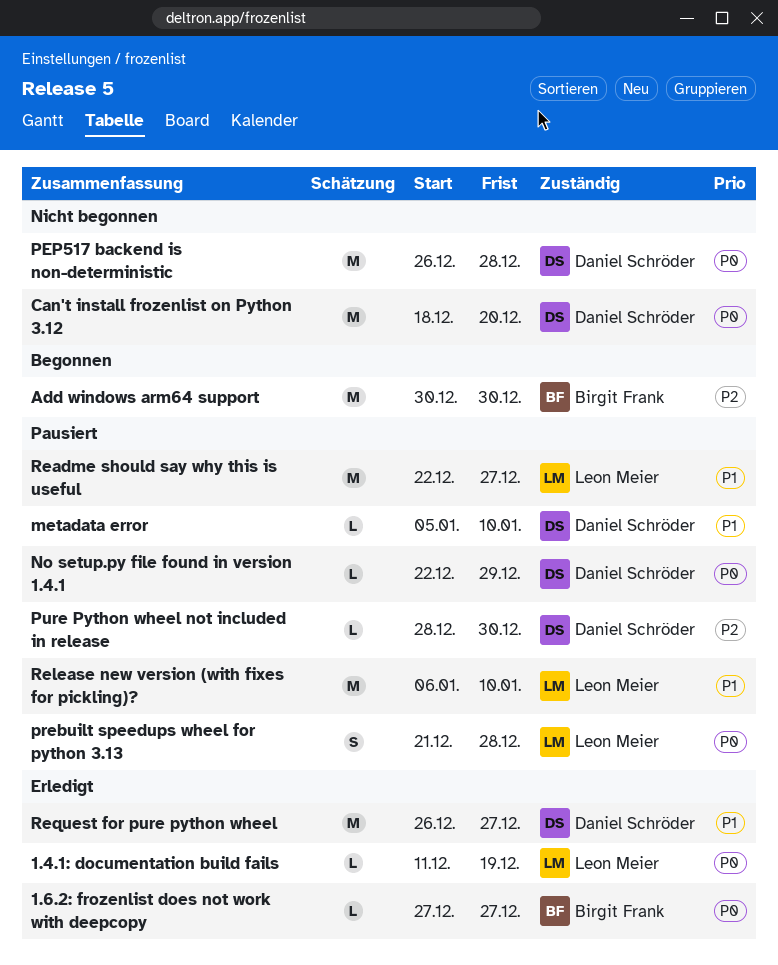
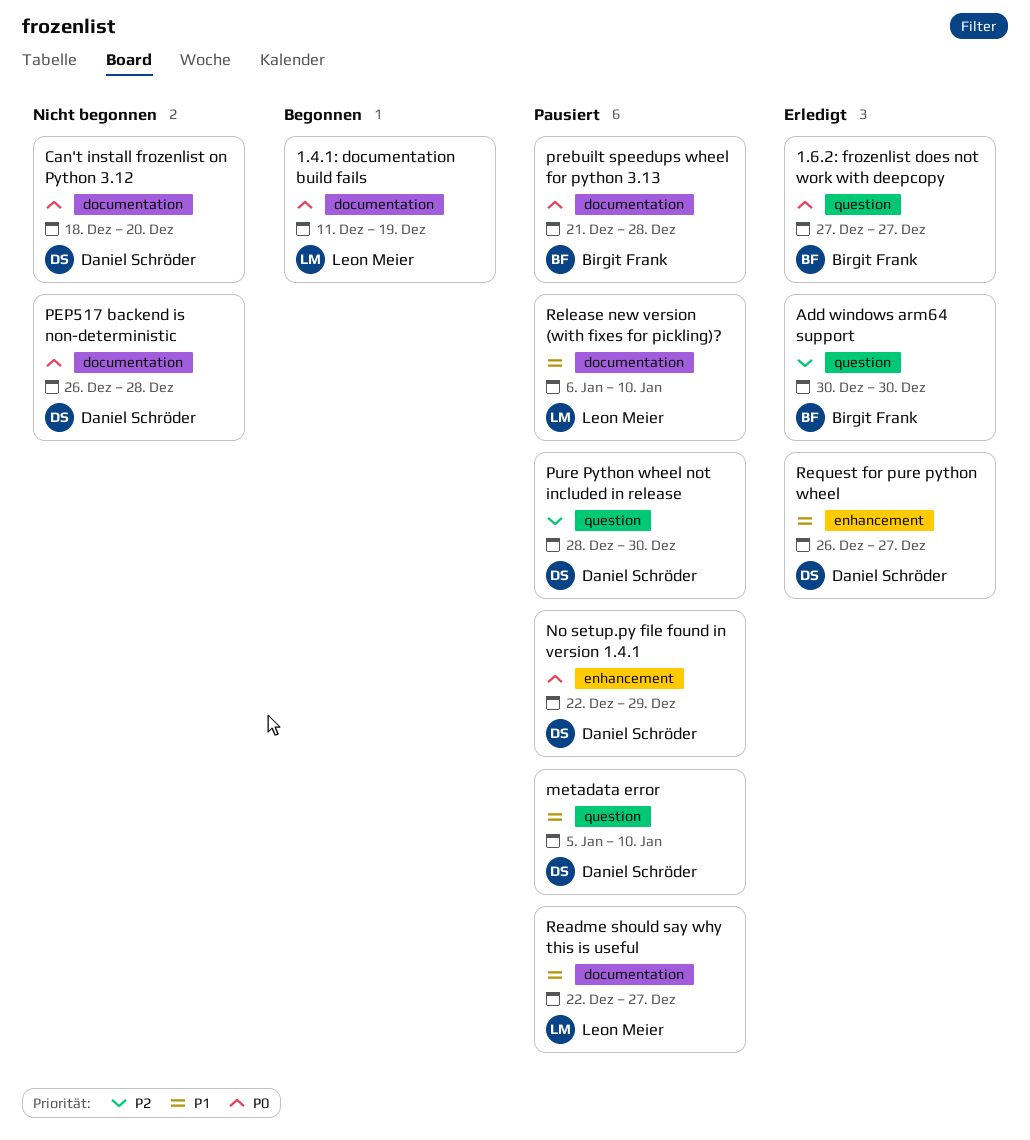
1.4.1: documentation build fails, status: Erledigt -> Begonnen
Add windows arm64 support, status: Begonnen -> Erledigt
prebuilt speedups wheel for python 3.13, owner: Leon Meier -> Birgit Frank

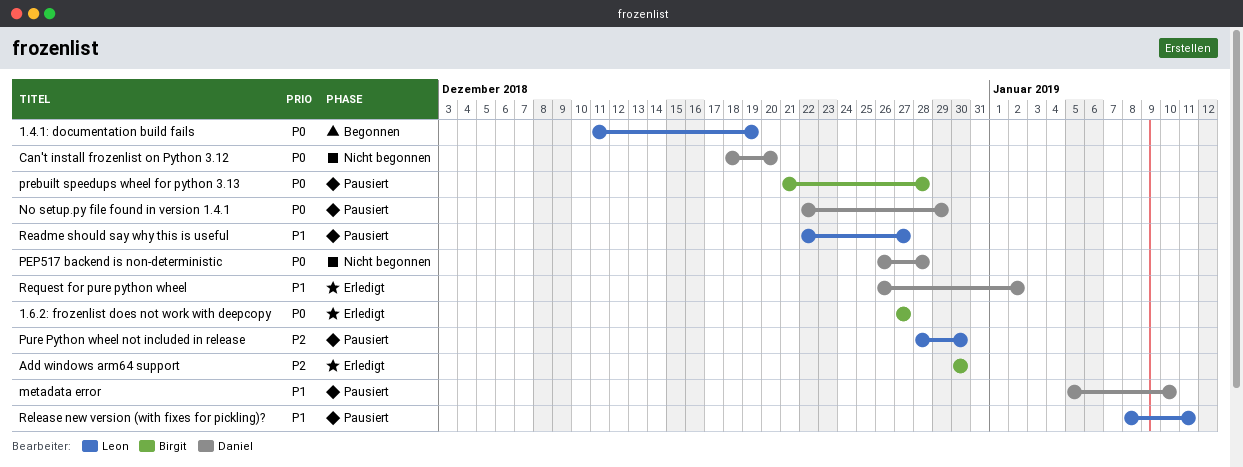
Pure Python wheel not included in release, owner: Daniel Schröder -> Leon Meier
Release new version (with fixes for pickling)?, start: Jan 6 -> Jan 8
Release new version (with fixes for pickling)?, due: Jan 10 -> Jan 11
Request for pure python wheel, due: Dec 27 -> Jan 2

